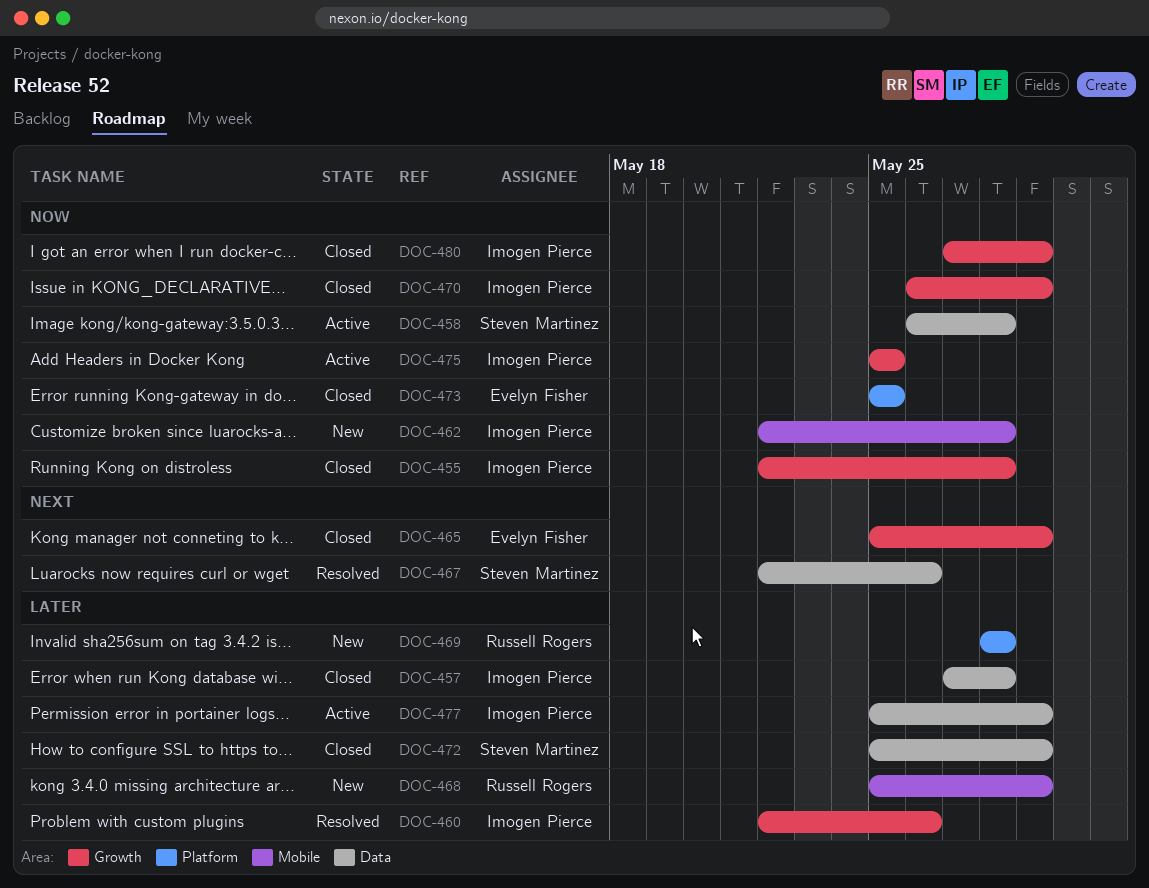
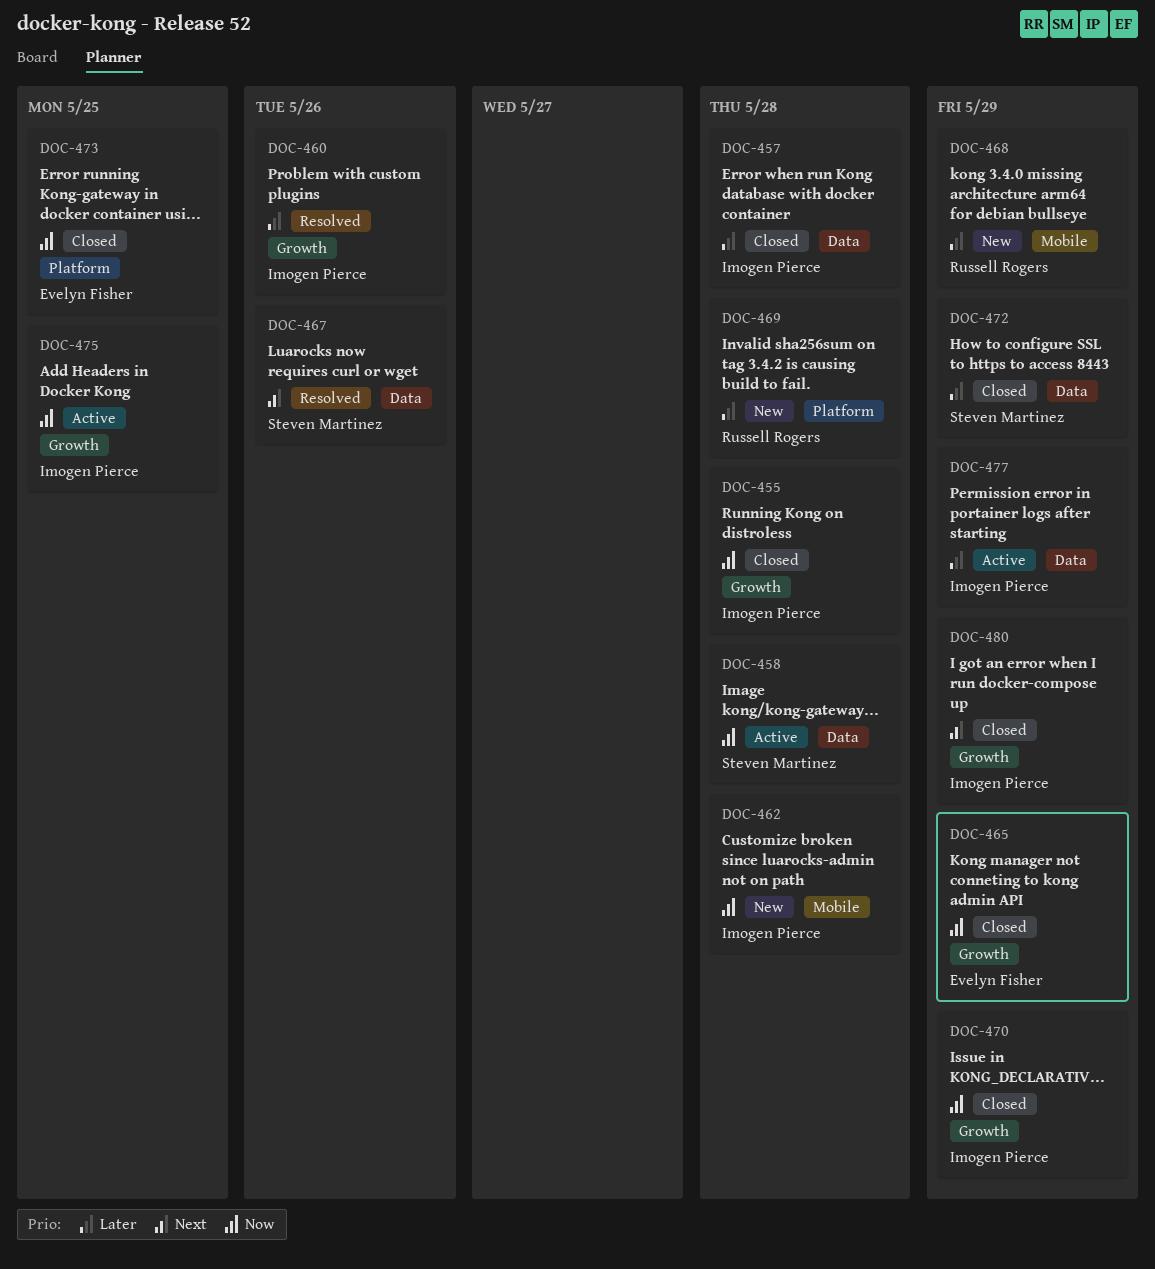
DOC-465, priority: Next -> Now
DOC-480, priority: Now -> Next

